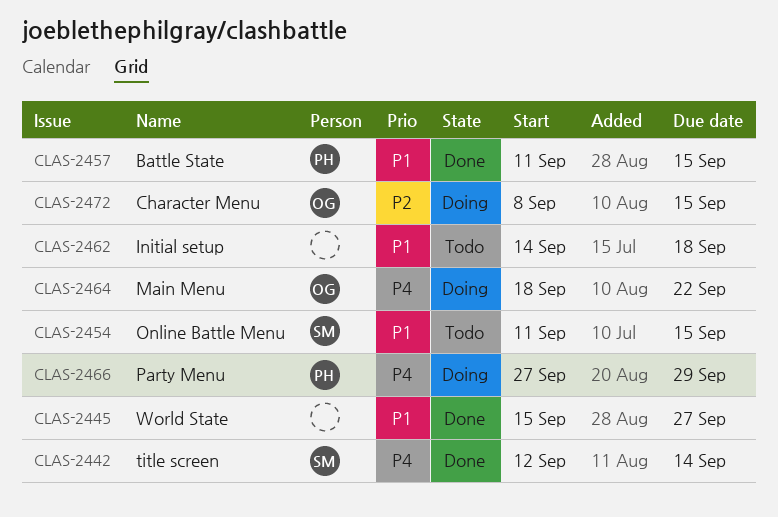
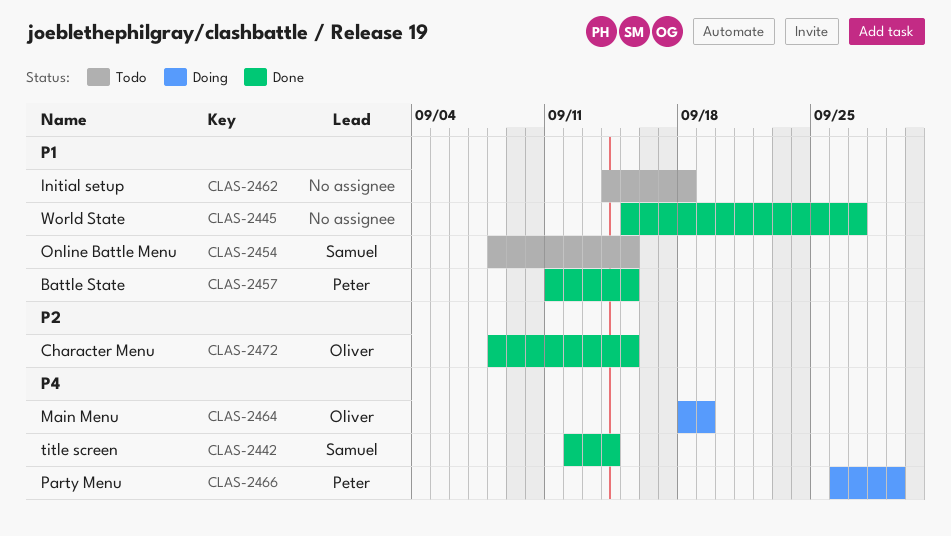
CLAS-2454, start: Sep 11 -> Sep 8
CLAS-2464, due: Sep 22 -> Sep 19
CLAS-2466, start: Sep 27 -> Sep 26
CLAS-2472, status: Doing -> Done

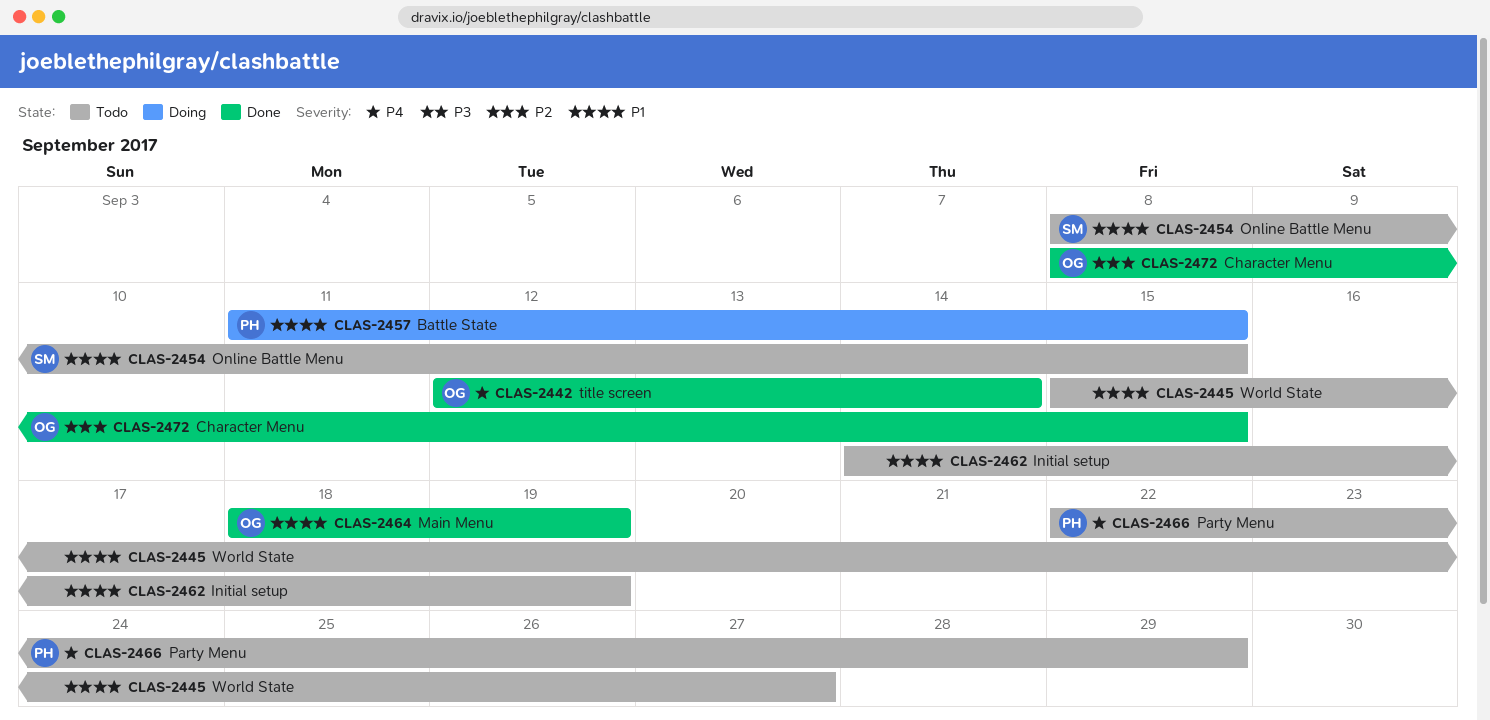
CLAS-2442, owner: Samuel -> Oliver
CLAS-2445, status: Done -> Todo
CLAS-2457, status: Done -> Doing
CLAS-2462, due: Sep 18 -> Sep 19
CLAS-2464, status: Doing -> Done
CLAS-2464, priority: P4 -> P1
CLAS-2466, status: Doing -> Todo
CLAS-2466, start: Sep 26 -> Sep 22

